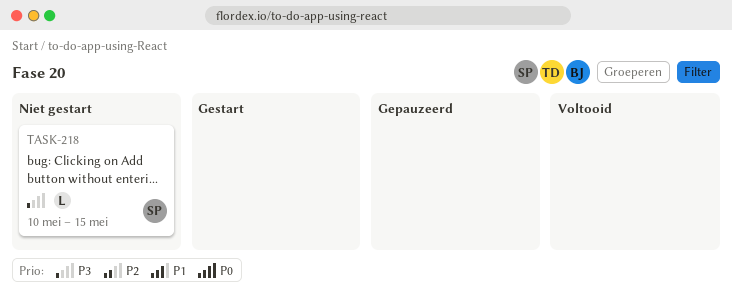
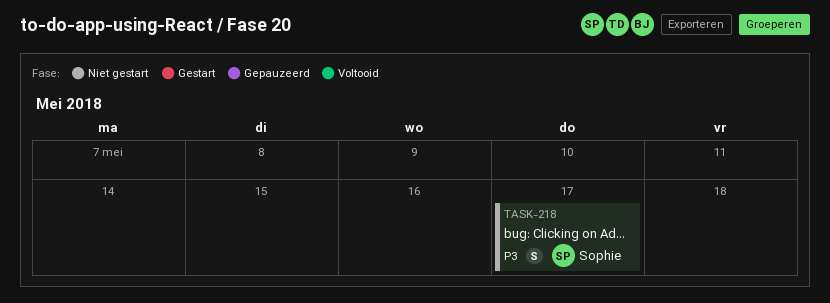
TASK-218, estimate: L -> S
TASK-218, due: May 15 -> May 17

